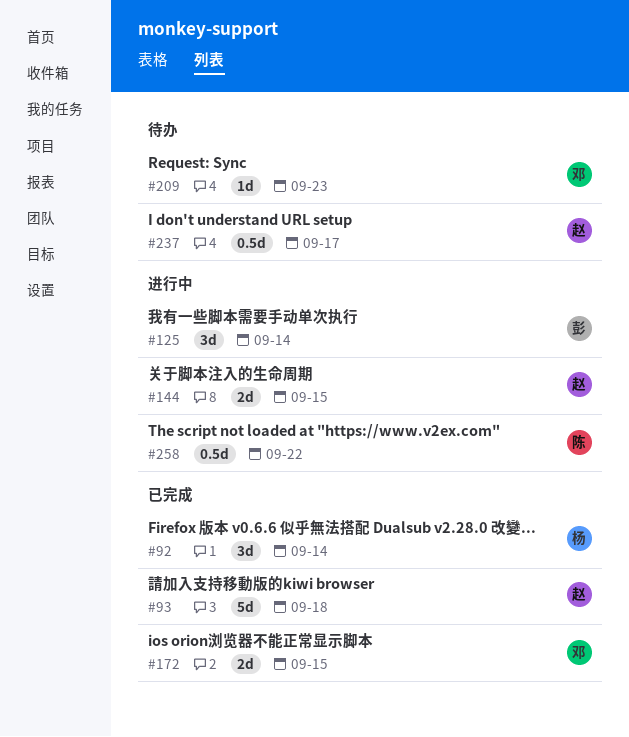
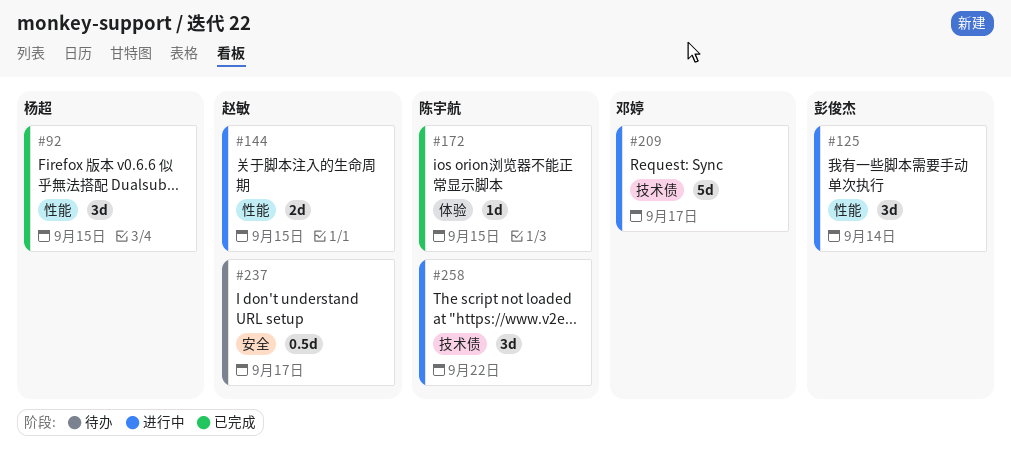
#92, due: Sep 14 -> Sep 15
#93: present -> none
#172, owner: 邓婷 -> 陈宇航
#172, estimate: 2d -> 1d
#209, status: 待办 -> 进行中
#209, estimate: 1d -> 5d
#209, due: Sep 23 -> Sep 17
#258, estimate: 0.5d -> 3d

